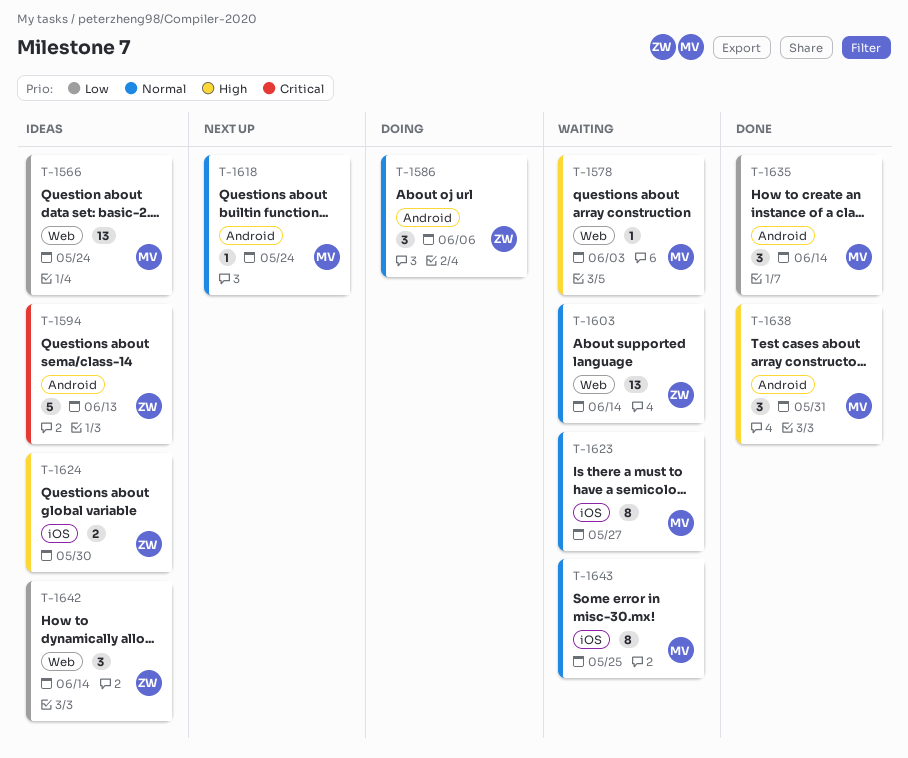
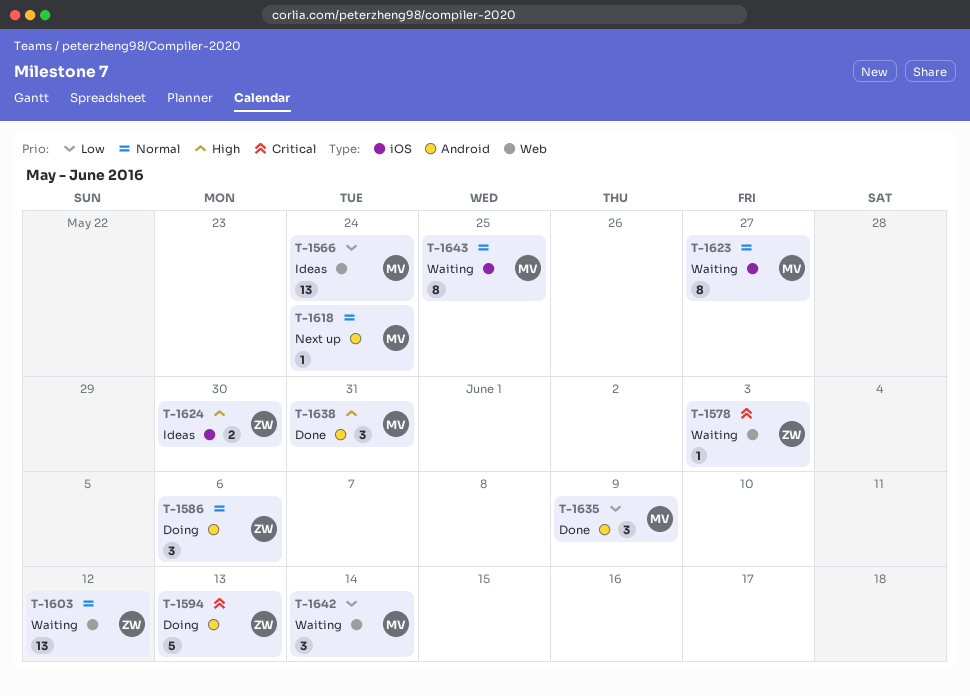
T-1578, owner: MV -> ZW
T-1578, priority: High -> Critical
T-1594, status: Ideas -> Doing
T-1603, due: Jun 14 -> Jun 12
T-1635, due: Jun 14 -> Jun 9
T-1642, status: Ideas -> Waiting
T-1642, owner: ZW -> MV

